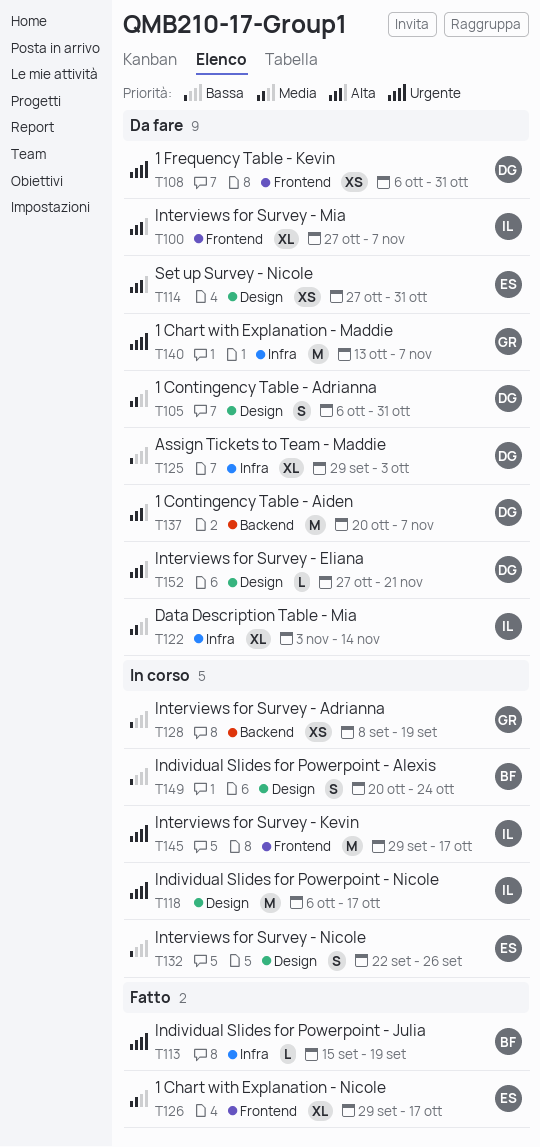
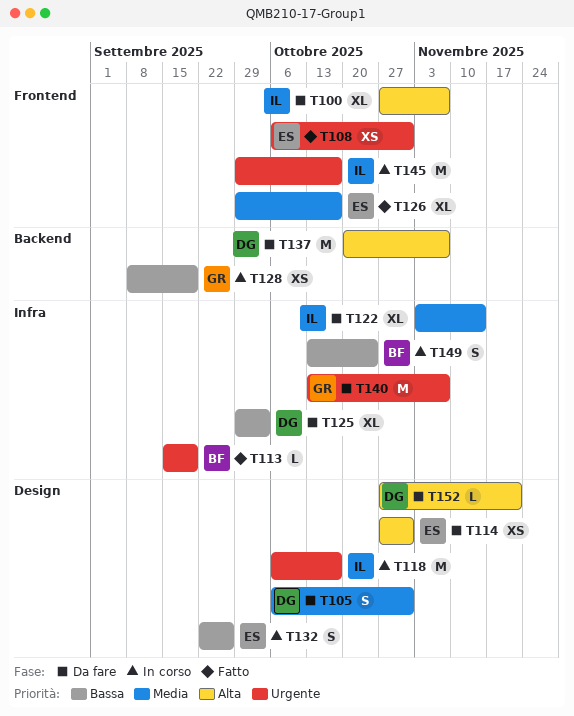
T108, status: Da fare -> Fatto
T108, owner: DG -> ES
T149, label: Design -> Infra
T149, start: Oct 20 -> Oct 13

